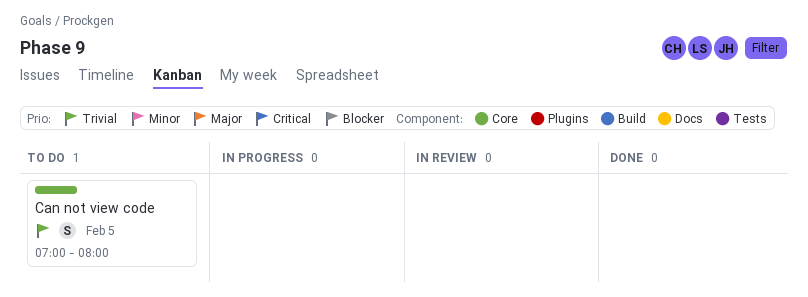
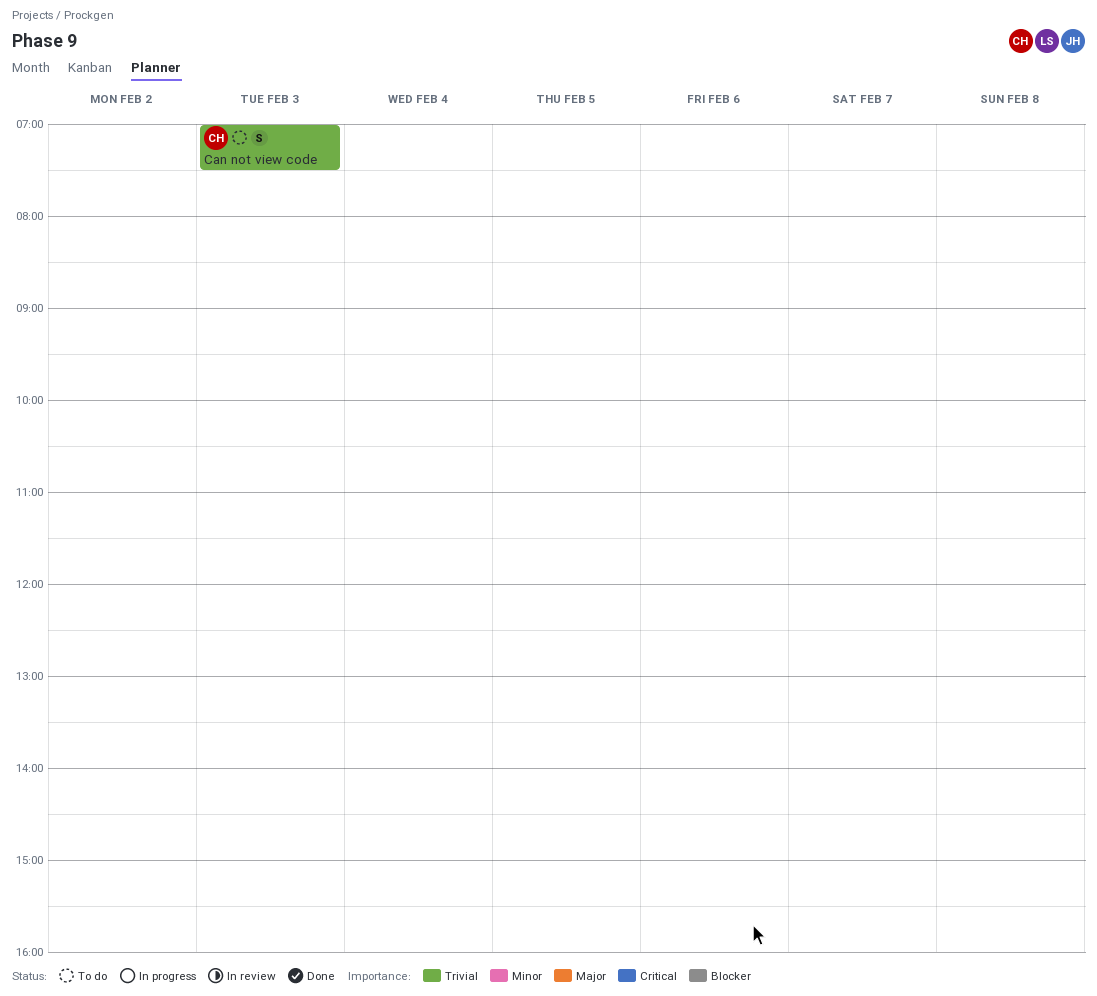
Can not view code, day: Feb 5 -> Feb 3
Can not view code, ends: 08:00 -> 07:30

